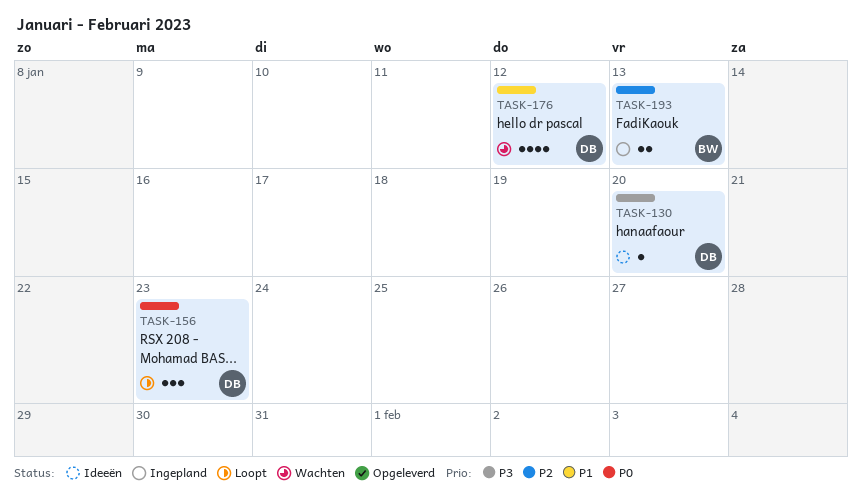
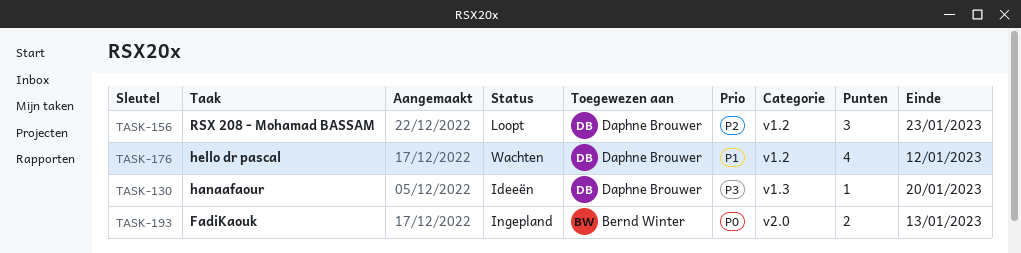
TASK-156, priority: P0 -> P2
TASK-193, priority: P2 -> P0

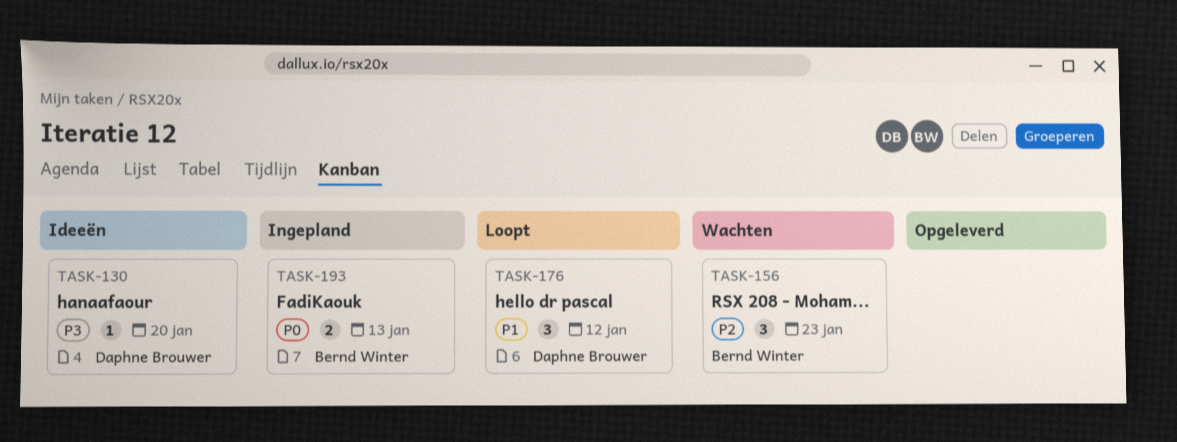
TASK-156, status: Loopt -> Wachten
TASK-156, owner: Daphne Brouwer -> Bernd Winter
TASK-176, status: Wachten -> Loopt
TASK-176, estimate: 4 -> 3

